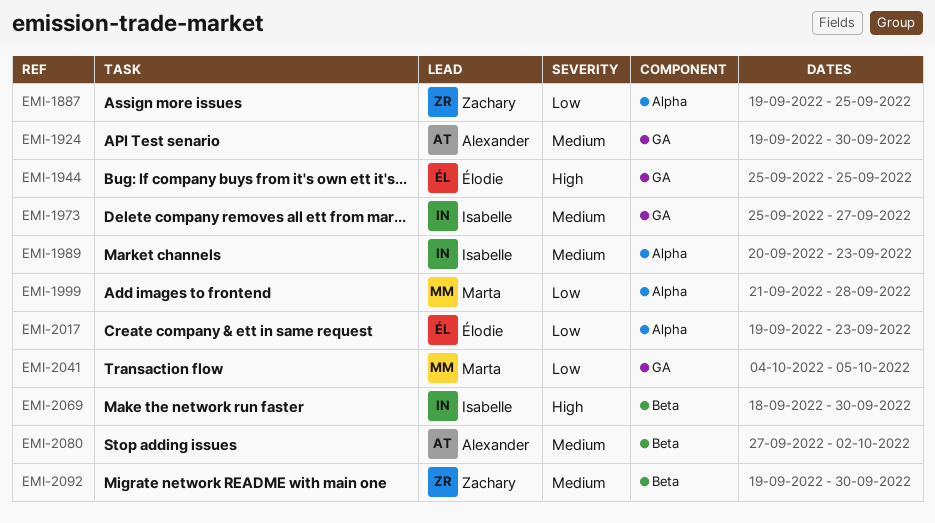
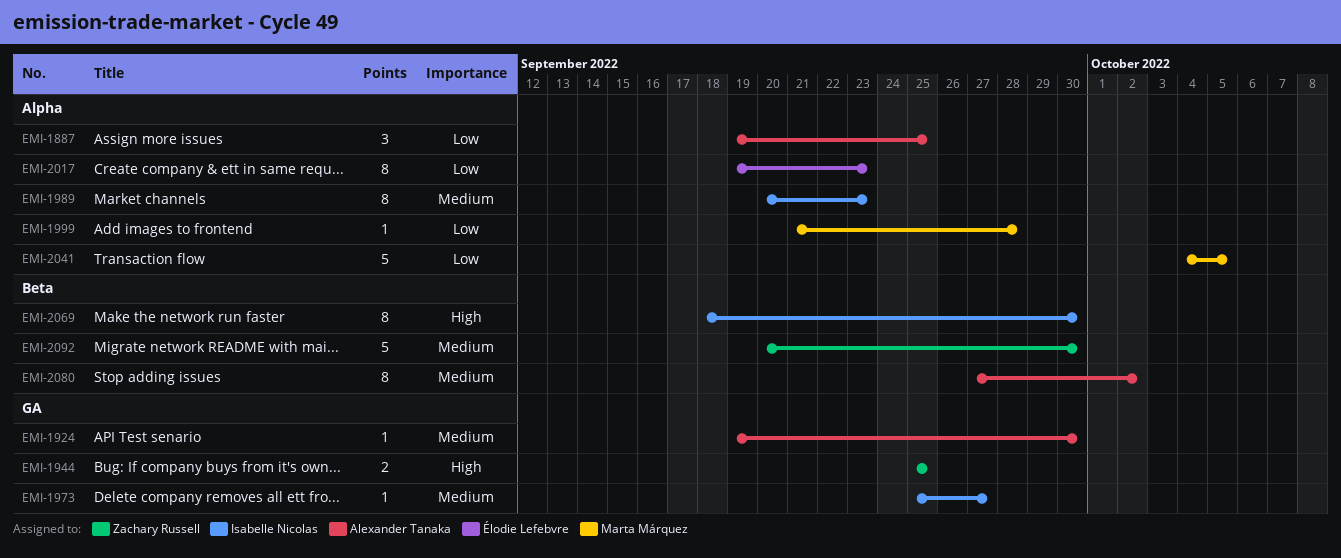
EMI-1887, owner: Zachary Russell -> Alexander Tanaka
EMI-1944, owner: Élodie Lefebvre -> Zachary Russell
EMI-2041, label: GA -> Alpha
EMI-2092, start: Sep 19 -> Sep 20

